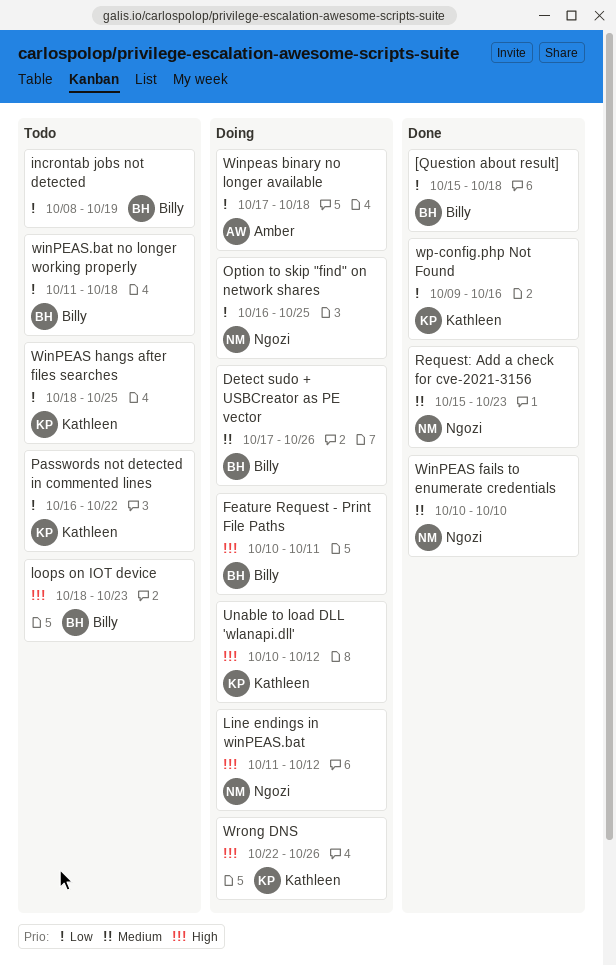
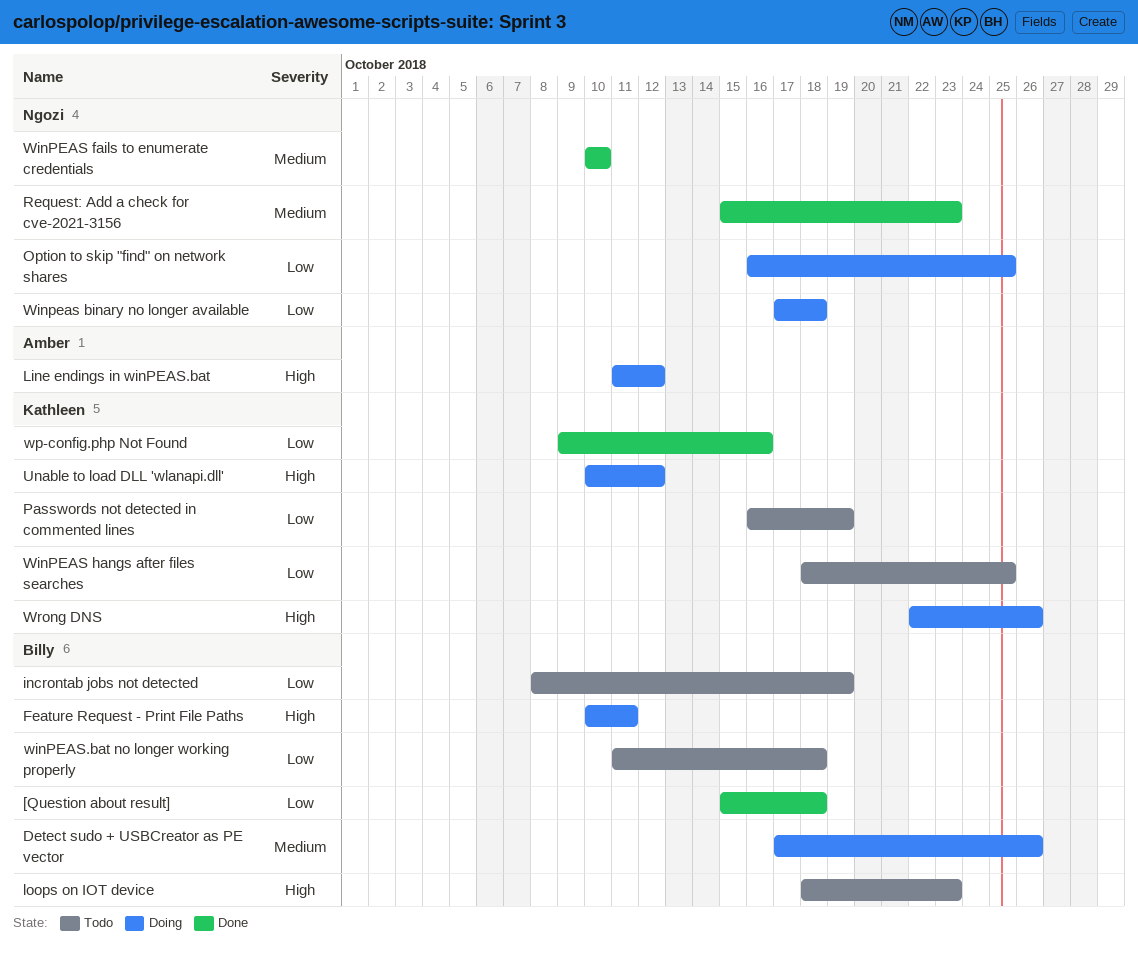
Line endings in winPEAS.bat, owner: Ngozi -> Amber
Passwords not detected in commented lines, due: Oct 22 -> Oct 19
Winpeas binary no longer available, owner: Amber -> Ngozi

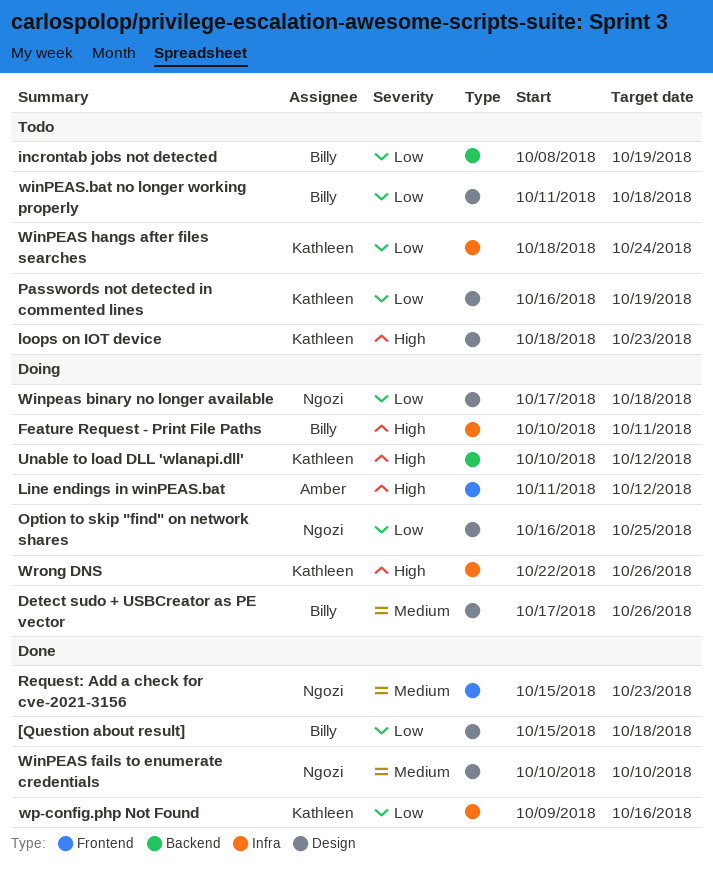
loops on IOT device, owner: Billy -> Kathleen
WinPEAS hangs after files searches, due: Oct 25 -> Oct 24

